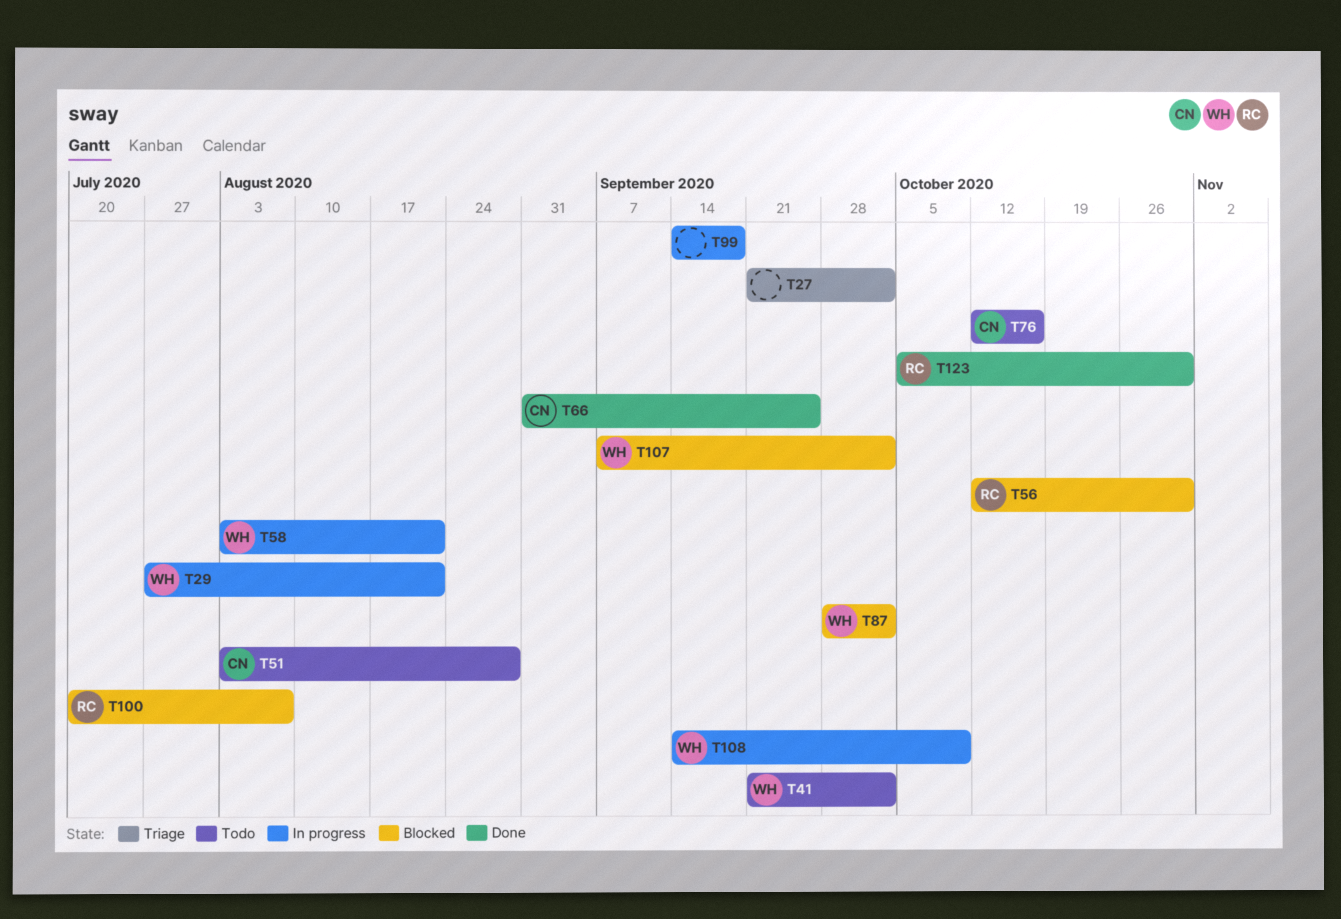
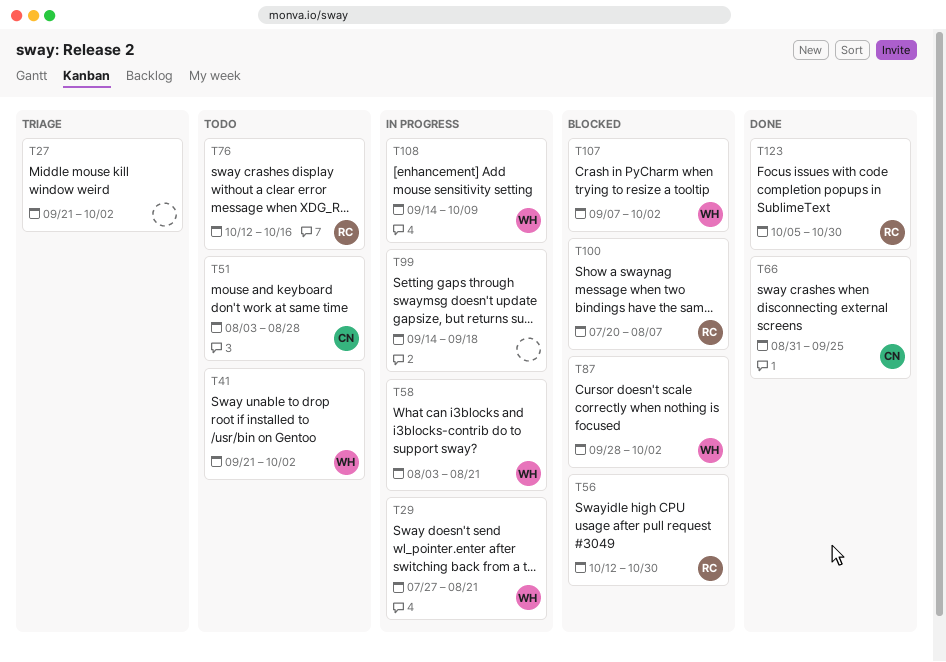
T76, owner: CN -> RC

